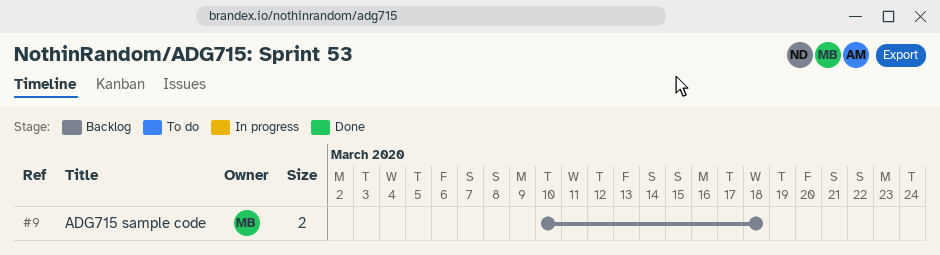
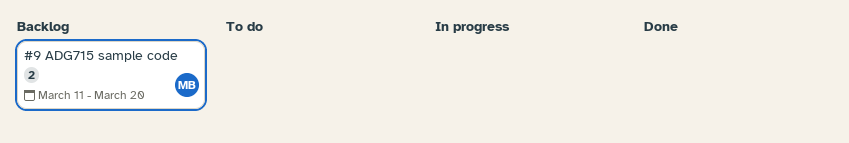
#9, start: Mar 10 -> Mar 11
#9, due: Mar 18 -> Mar 20

